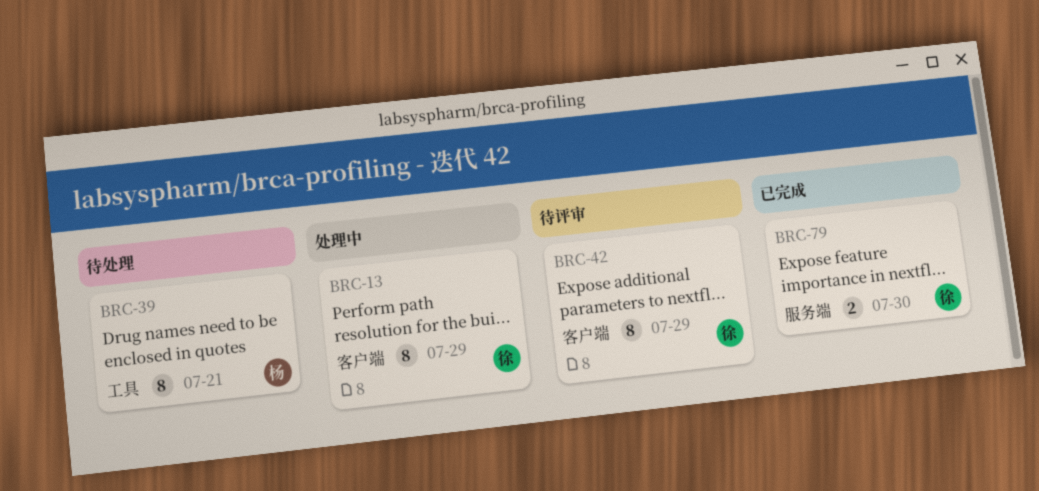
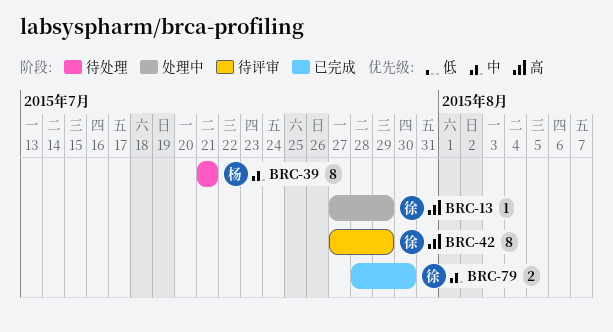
BRC-13, estimate: 8 -> 1

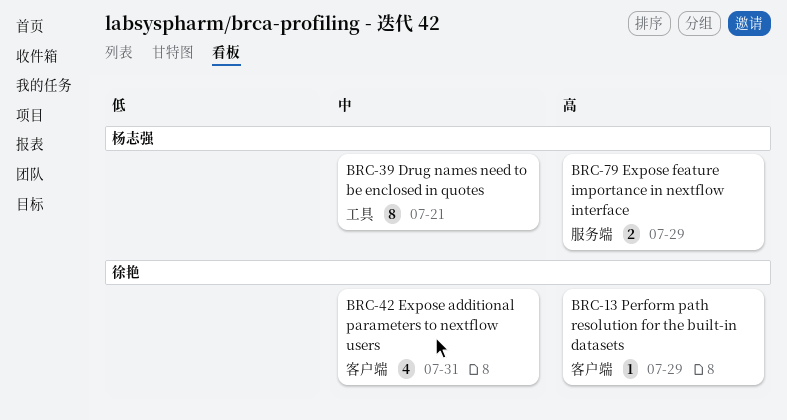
BRC-42, priority: 高 -> 中
BRC-42, estimate: 8 -> 4
BRC-42, due: Jul 29 -> Jul 31
BRC-79, owner: 徐艳 -> 杨志强
BRC-79, priority: 中 -> 高
BRC-79, due: Jul 30 -> Jul 29

